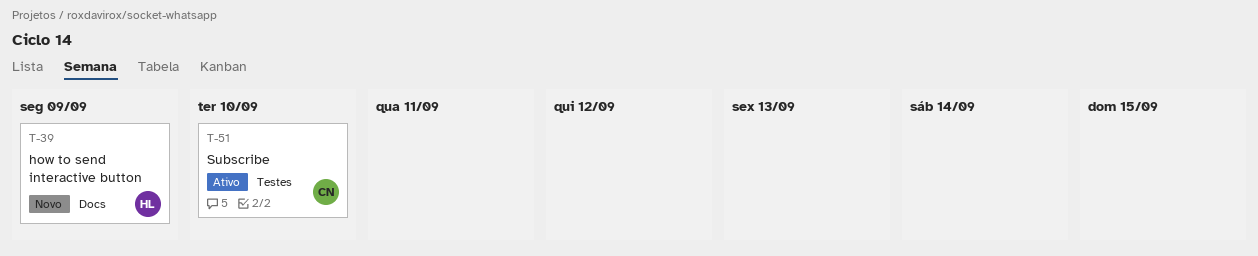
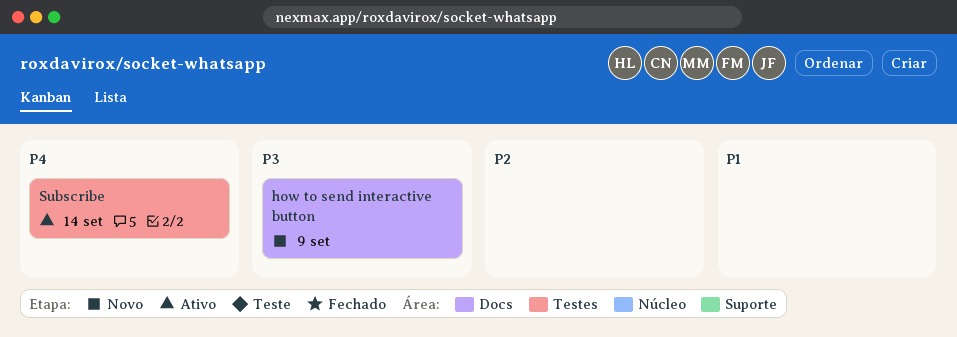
Subscribe, due: Sep 10 -> Sep 14

